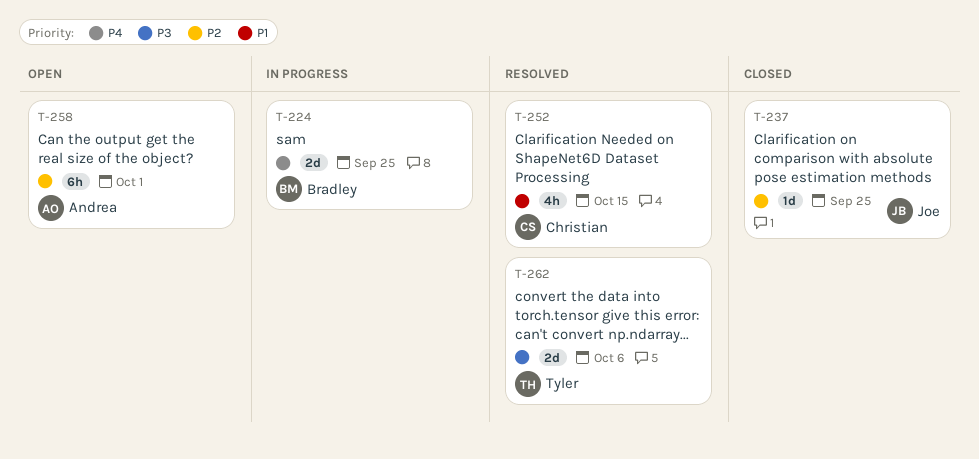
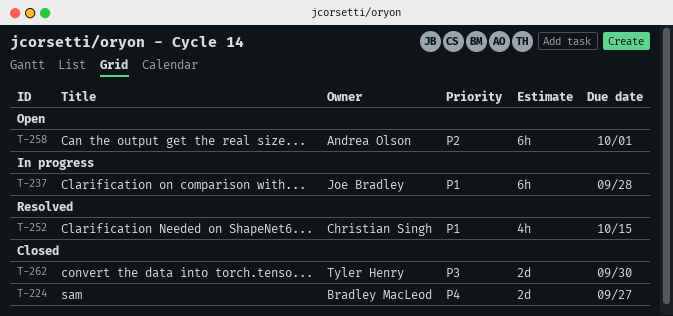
T-224, status: In progress -> Closed
T-224, due: Sep 25 -> Sep 27
T-237, status: Closed -> In progress
T-237, priority: P2 -> P1
T-237, estimate: 1d -> 6h
T-237, due: Sep 25 -> Sep 28
T-262, status: Resolved -> Closed
T-262, due: Oct 6 -> Sep 30

